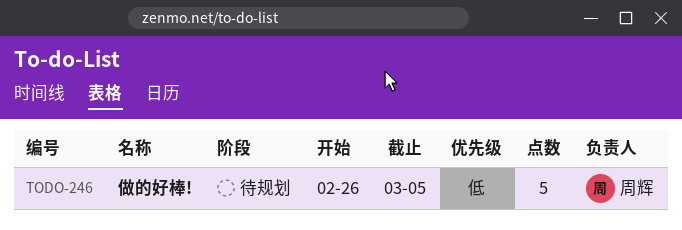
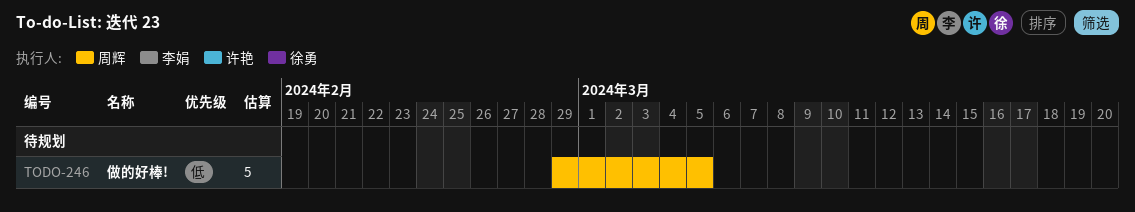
TODO-246, start: Feb 26 -> Feb 29

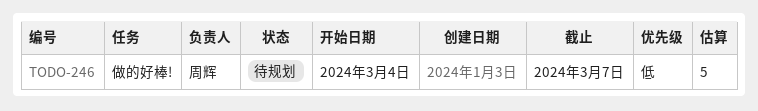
TODO-246, start: Feb 29 -> Mar 4
TODO-246, due: Mar 5 -> Mar 7

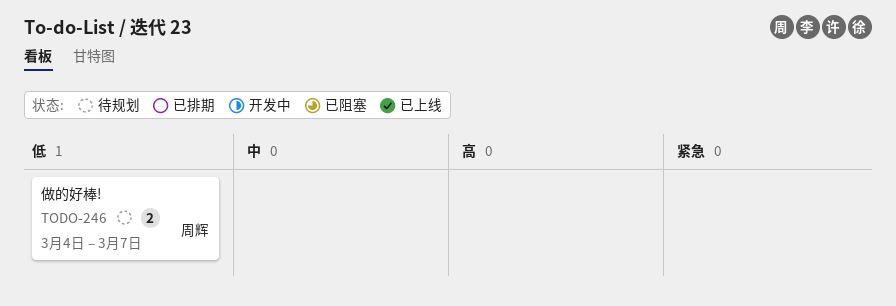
TODO-246, estimate: 5 -> 2

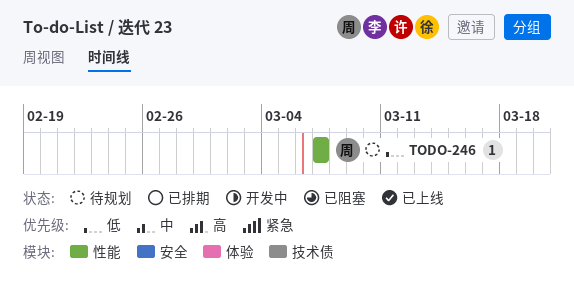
TODO-246, estimate: 2 -> 1
TODO-246, start: Mar 4 -> Mar 7

